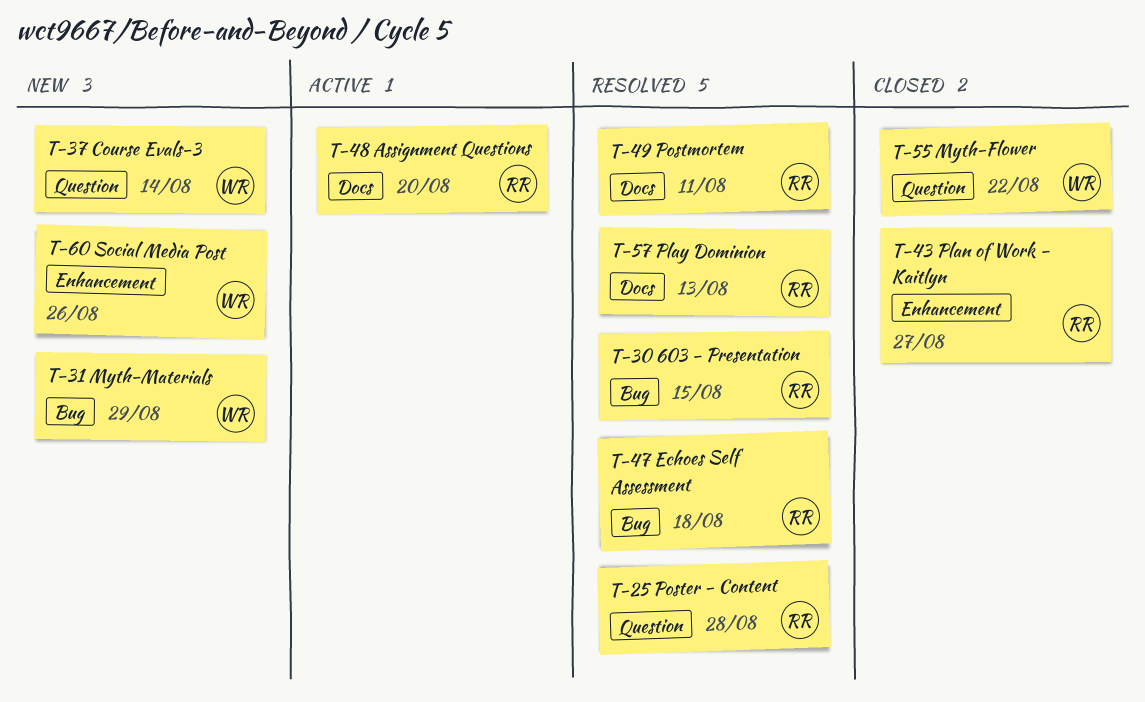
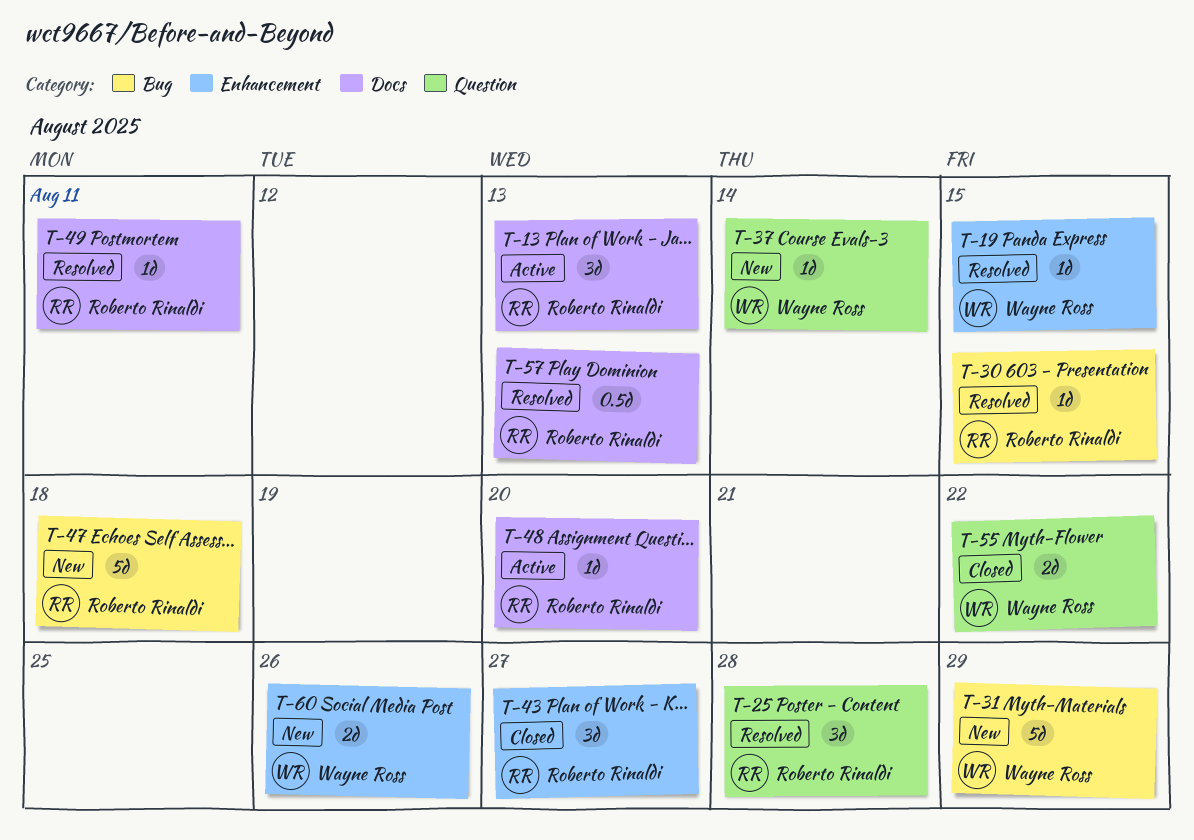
T-13: none -> present
T-19: none -> present
T-47, status: Resolved -> New

